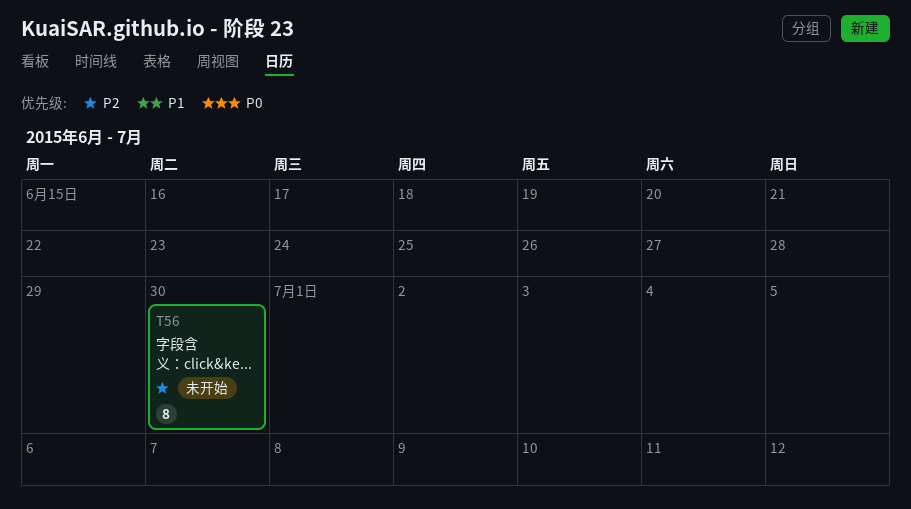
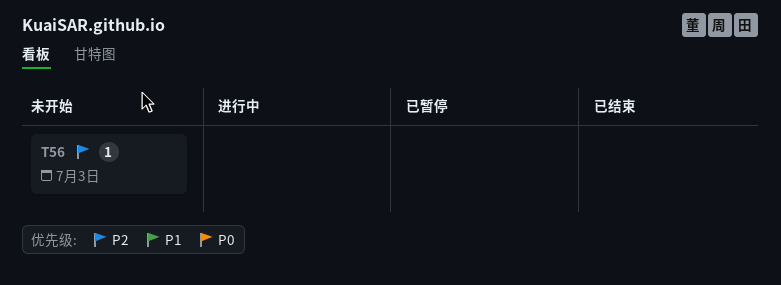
T56, estimate: 8 -> 1
T56, due: Jun 30 -> Jul 3

